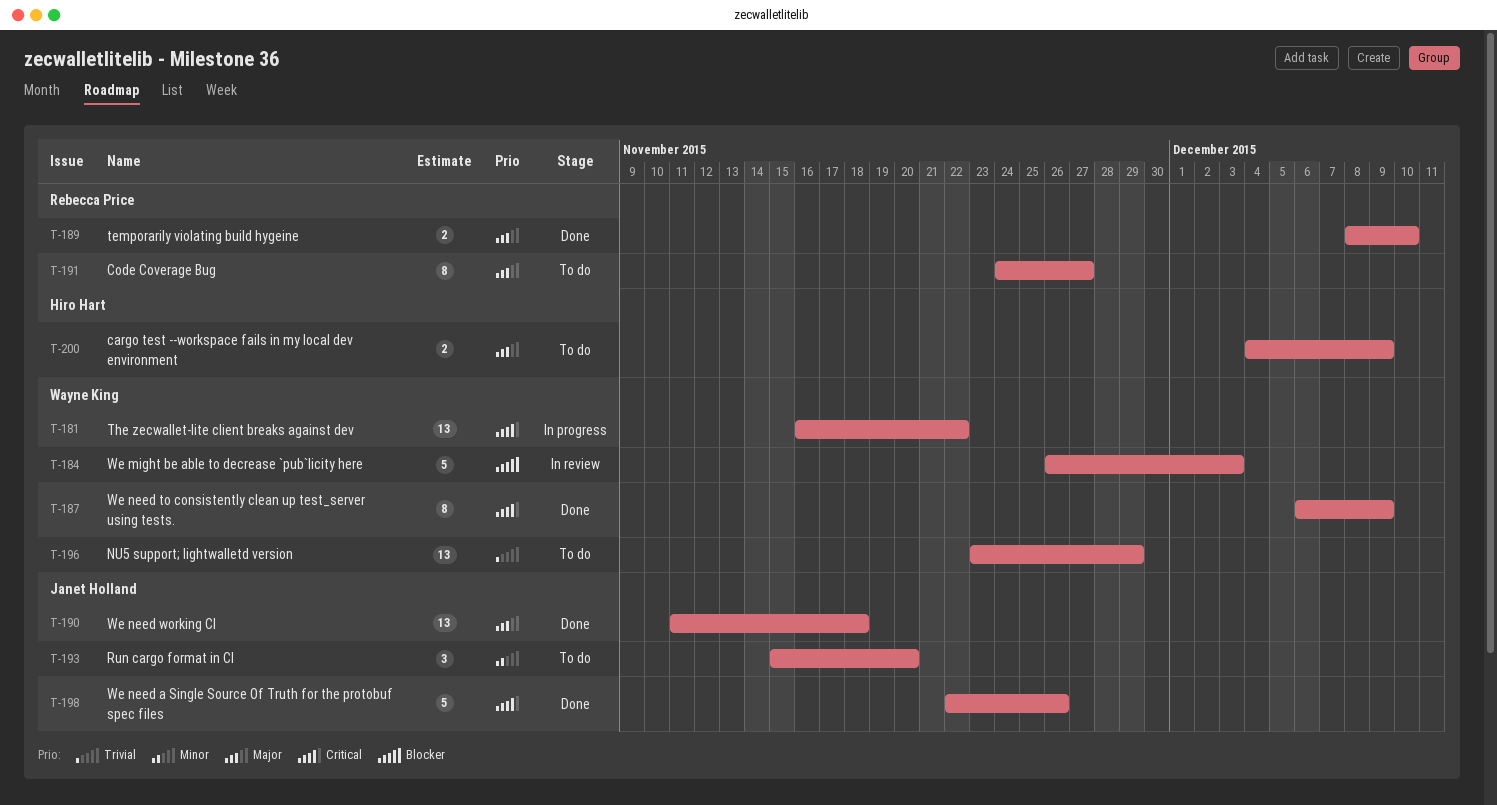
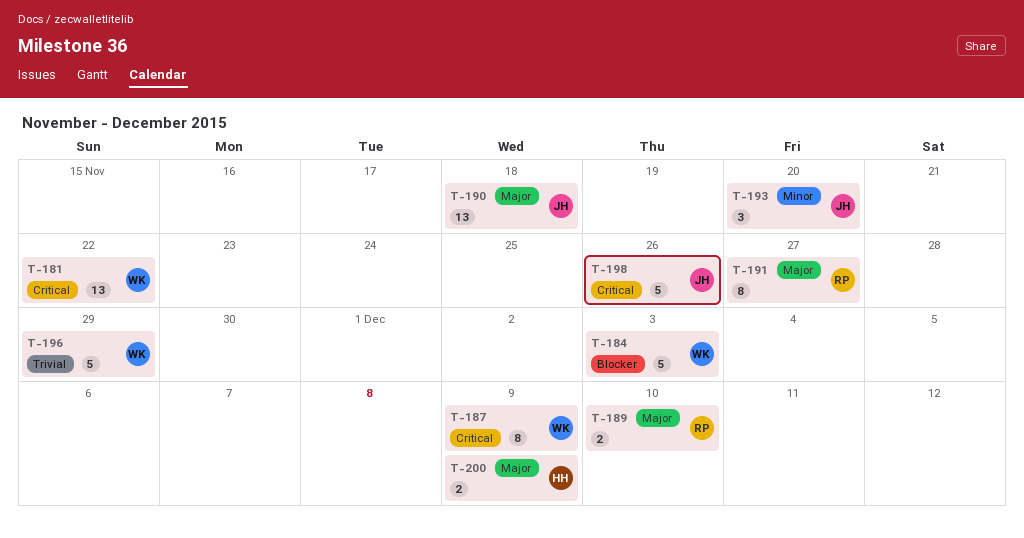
T-196, estimate: 13 -> 5

